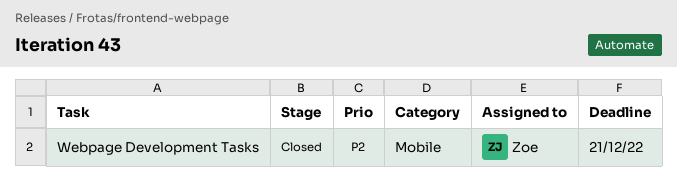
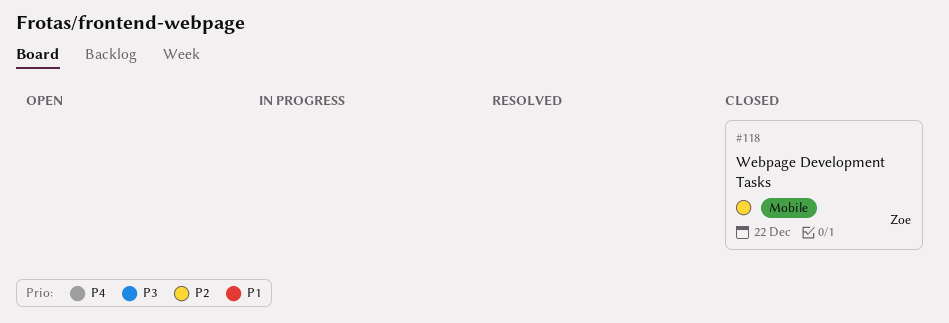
Webpage Development Tasks, due: Dec 21 -> Dec 22

